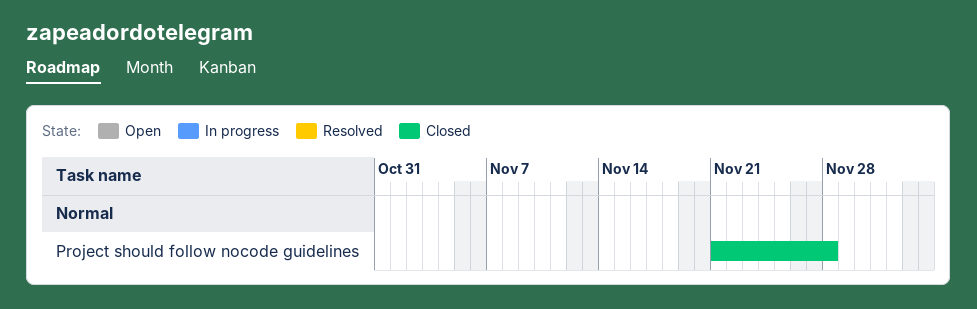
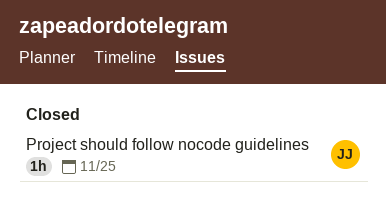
Project should follow nocode guidelines, due: Nov 28 -> Nov 25

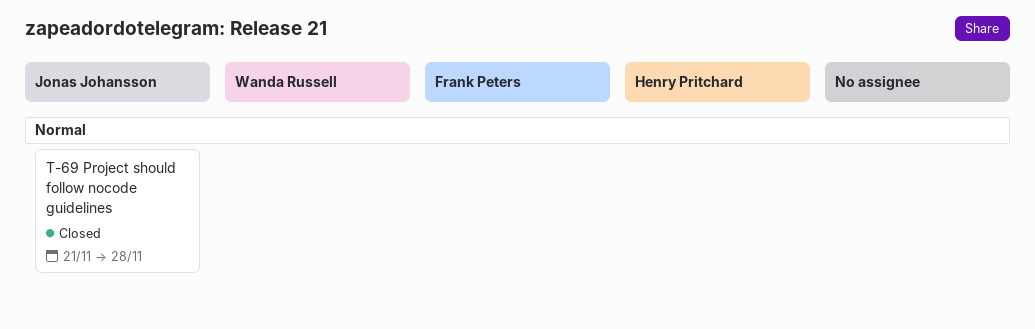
Project should follow nocode guidelines, due: Nov 25 -> Nov 28

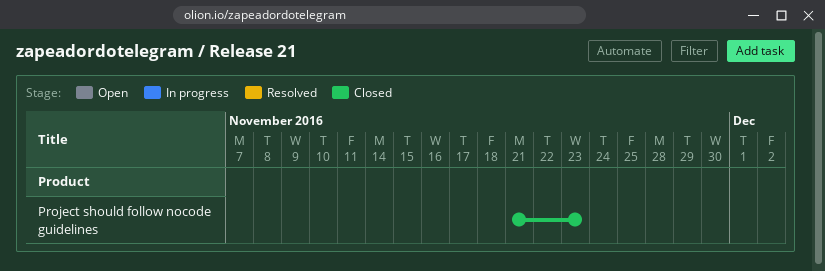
Project should follow nocode guidelines, due: Nov 28 -> Nov 23

